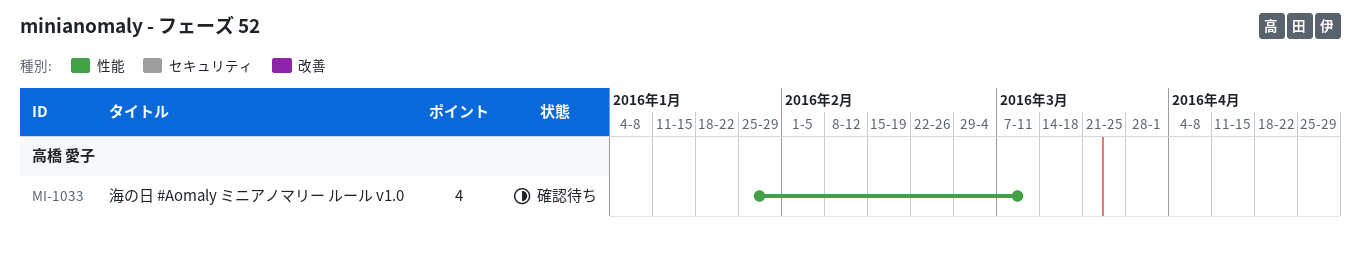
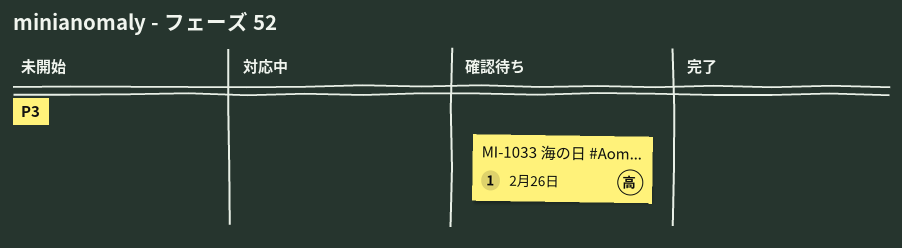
MI-1033, estimate: 4 -> 1
MI-1033, due: Mar 11 -> Feb 26

